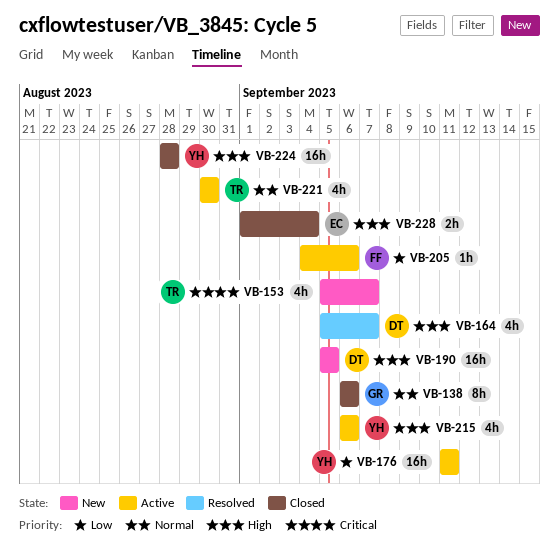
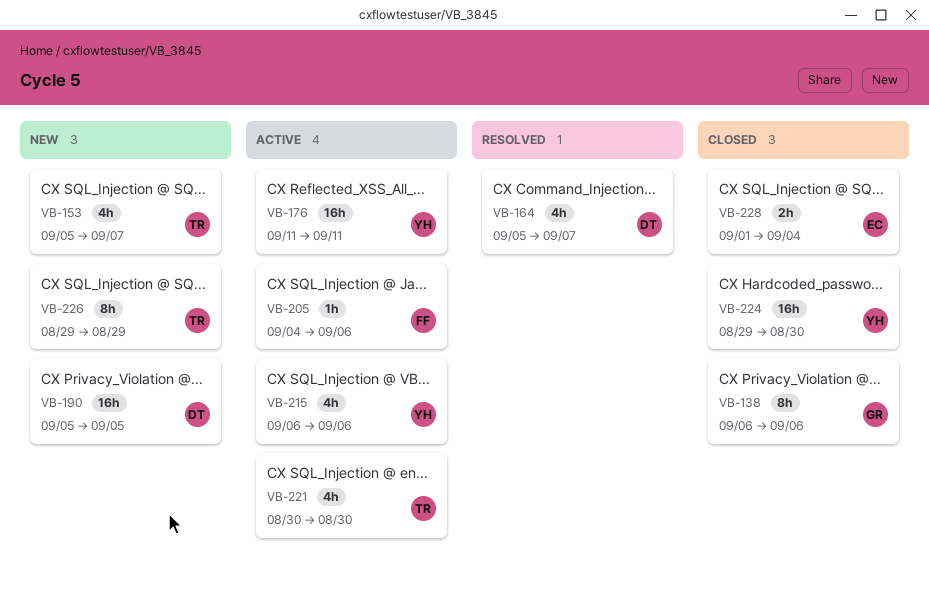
VB-224, start: Aug 28 -> Aug 29
VB-224, due: Aug 28 -> Aug 30
VB-226: none -> present

